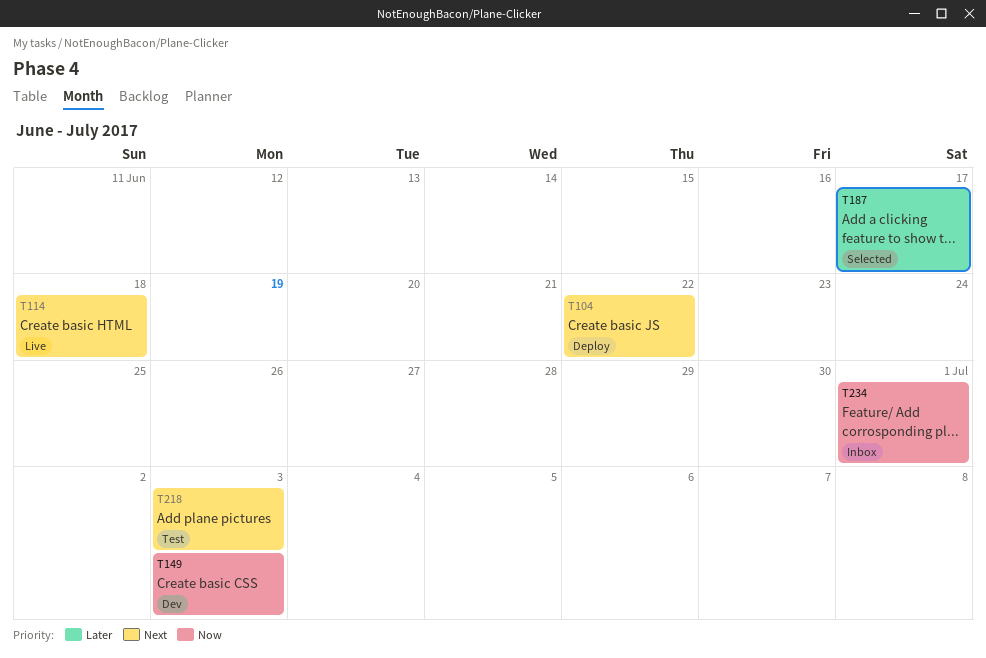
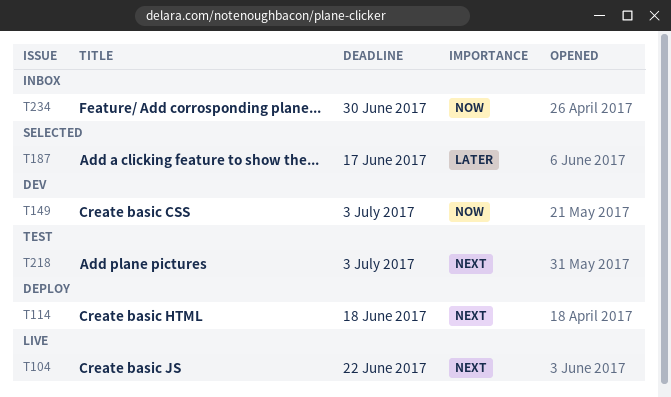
T104, status: Deploy -> Live
T114, status: Live -> Deploy
T234, due: Jul 1 -> Jun 30

